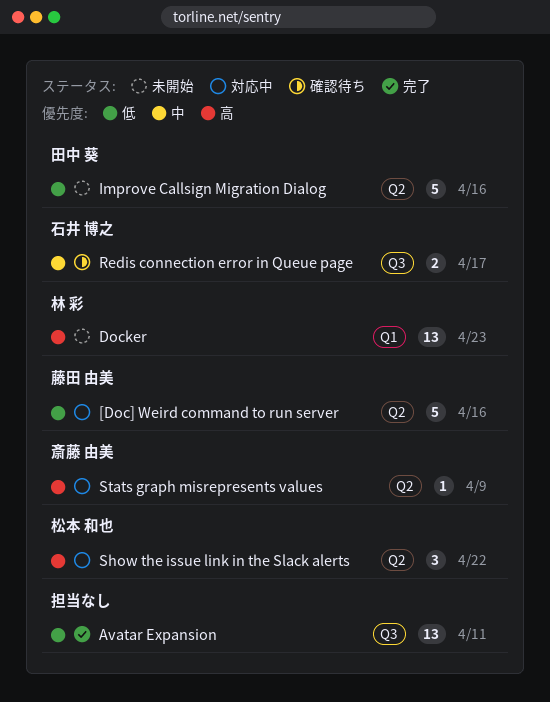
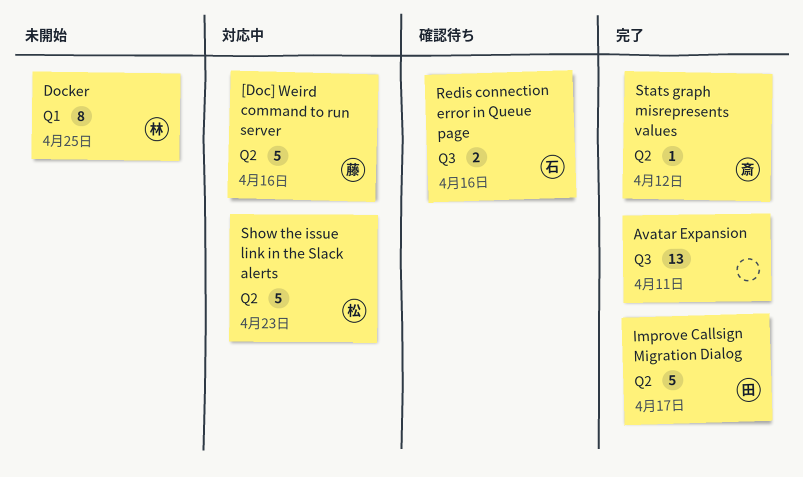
Docker, estimate: 13 -> 8
Docker, due: Apr 23 -> Apr 25
Improve Callsign Migration Dialog, status: 未開始 -> 完了
Improve Callsign Migration Dialog, due: Apr 16 -> Apr 17
Redis connection error in Queue page, due: Apr 17 -> Apr 16
Show the issue link in the Slack alerts, estimate: 3 -> 5
Show the issue link in the Slack alerts, due: Apr 22 -> Apr 23
Stats graph misrepresents values, status: 対応中 -> 完了
Stats graph misrepresents values, due: Apr 9 -> Apr 12

